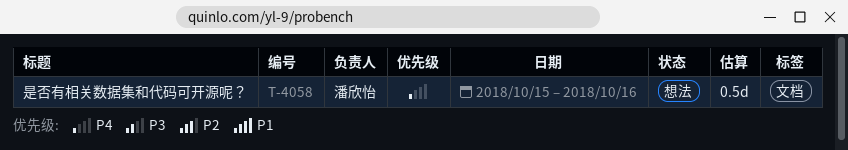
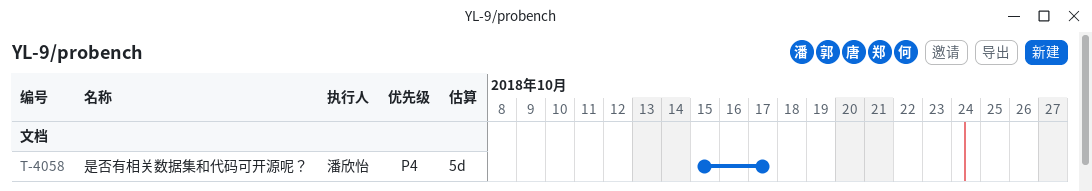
T-4058, estimate: 0.5d -> 5d
T-4058, due: Oct 16 -> Oct 17

